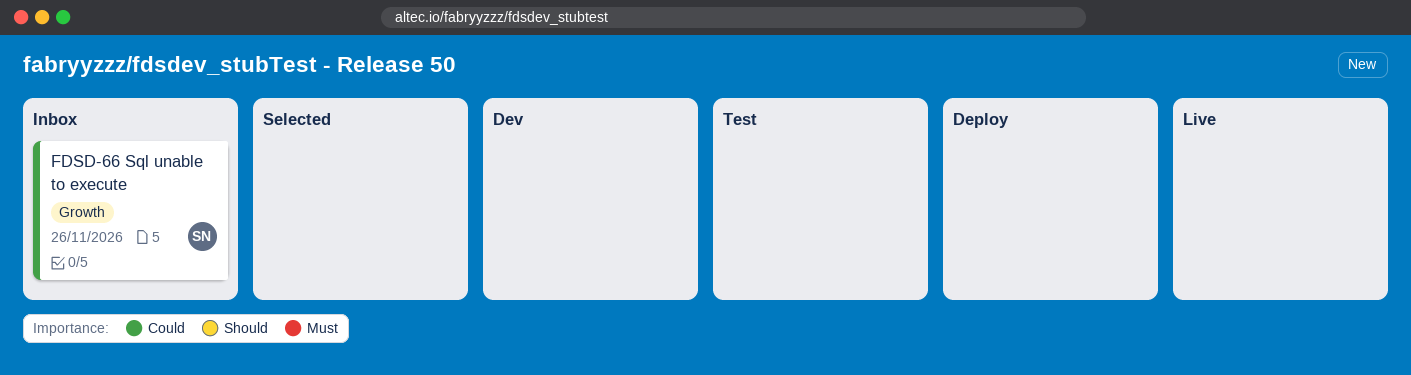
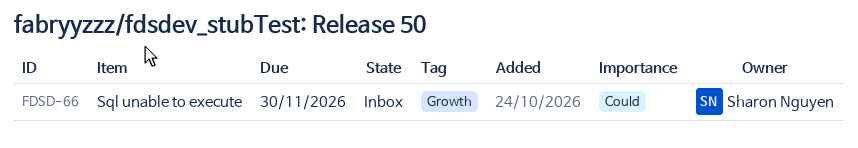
FDSD-66, due: Nov 26 -> Nov 30

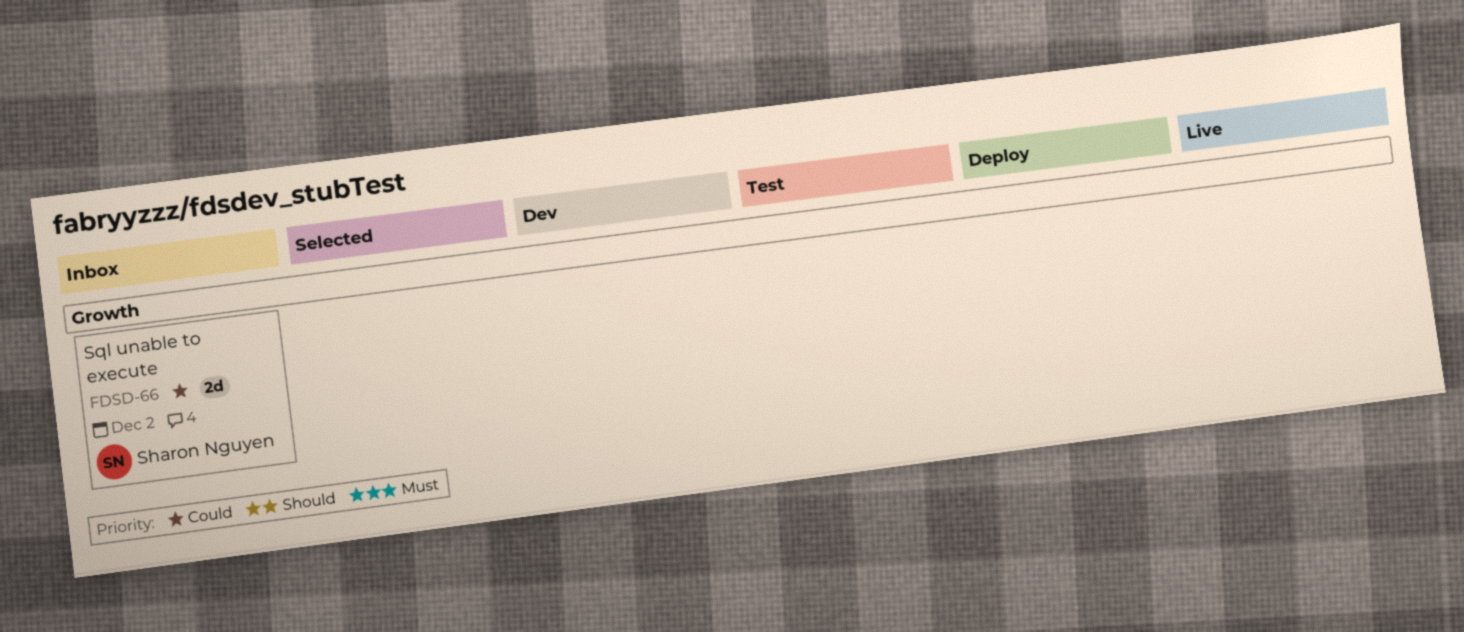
FDSD-66, due: Nov 30 -> Dec 2

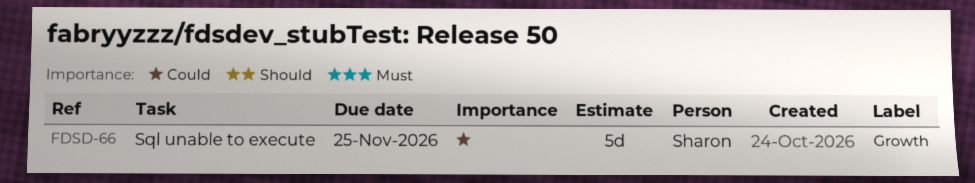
FDSD-66, estimate: 2d -> 5d
FDSD-66, due: Dec 2 -> Nov 25

